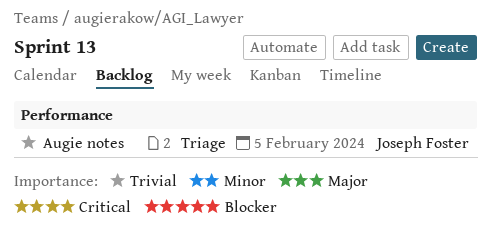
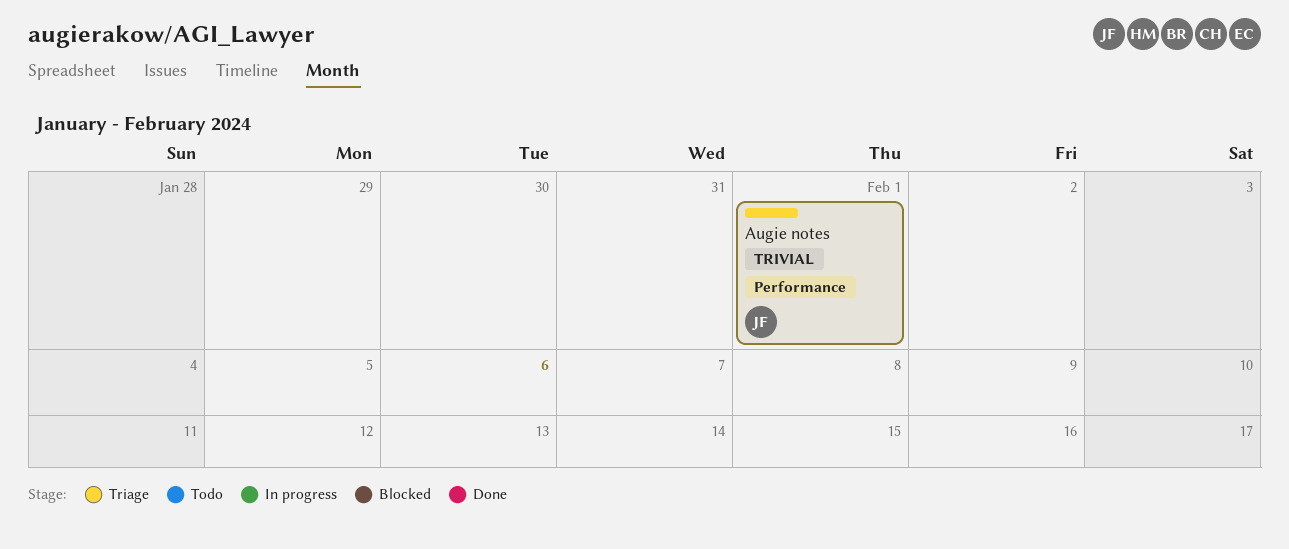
Augie notes, due: Feb 5 -> Feb 1

